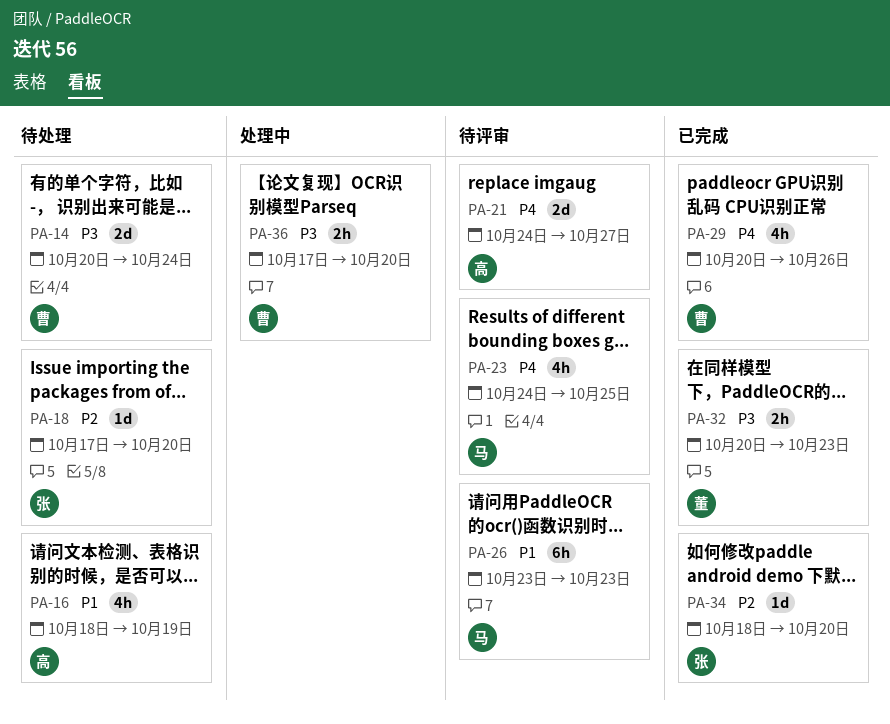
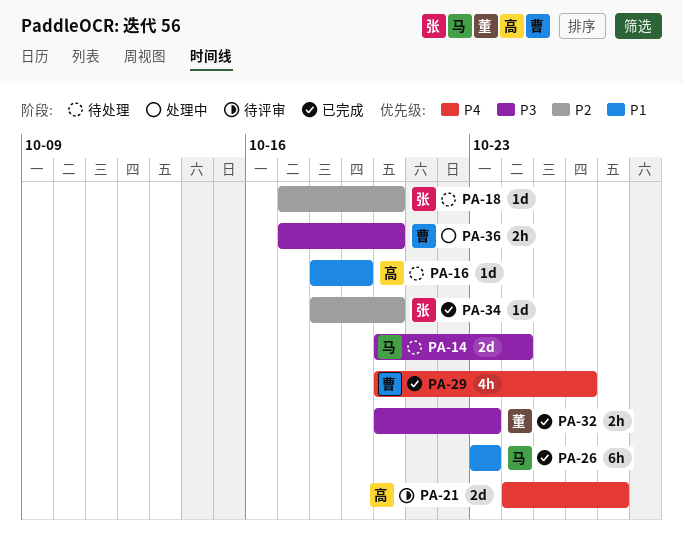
PA-14, owner: 曹 -> 马
PA-16, estimate: 4h -> 1d
PA-23: present -> none
PA-26, status: 待评审 -> 已完成

